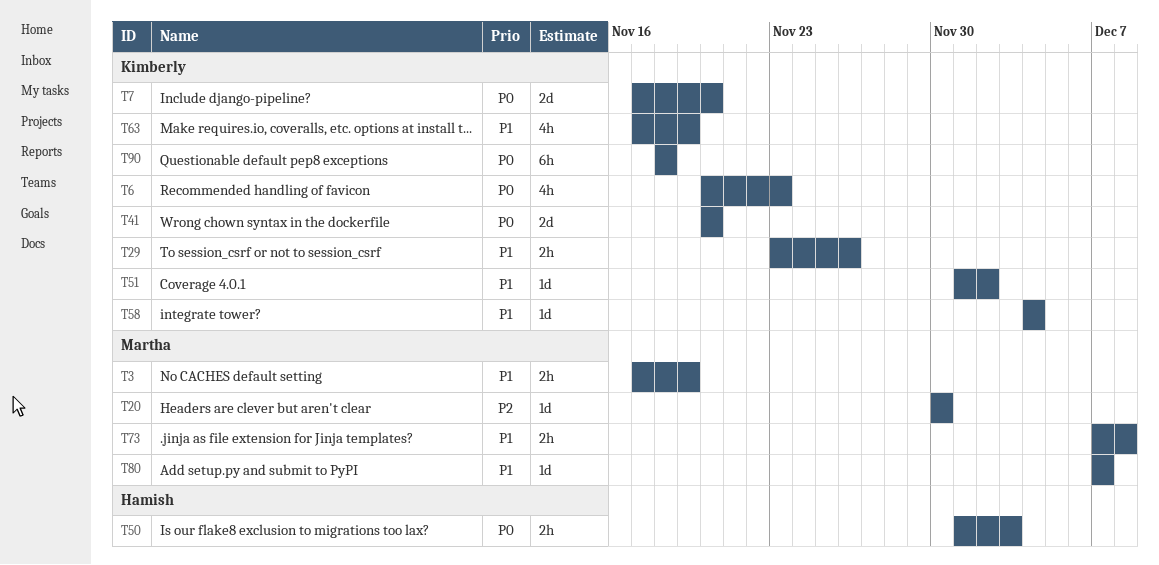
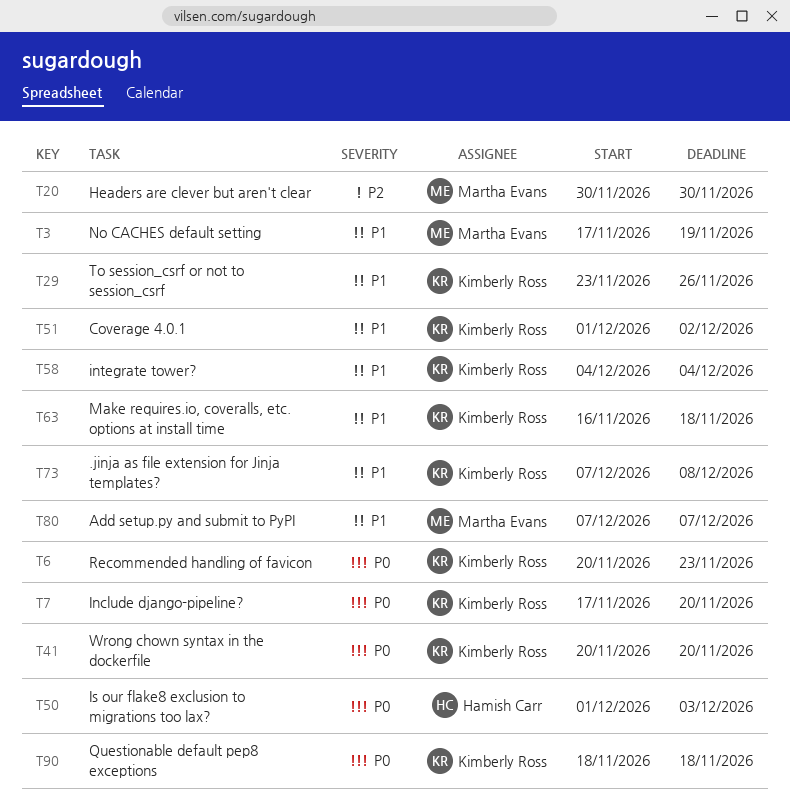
T63, start: Nov 17 -> Nov 16
T63, due: Nov 19 -> Nov 18
T73, owner: Martha Evans -> Kimberly Ross

